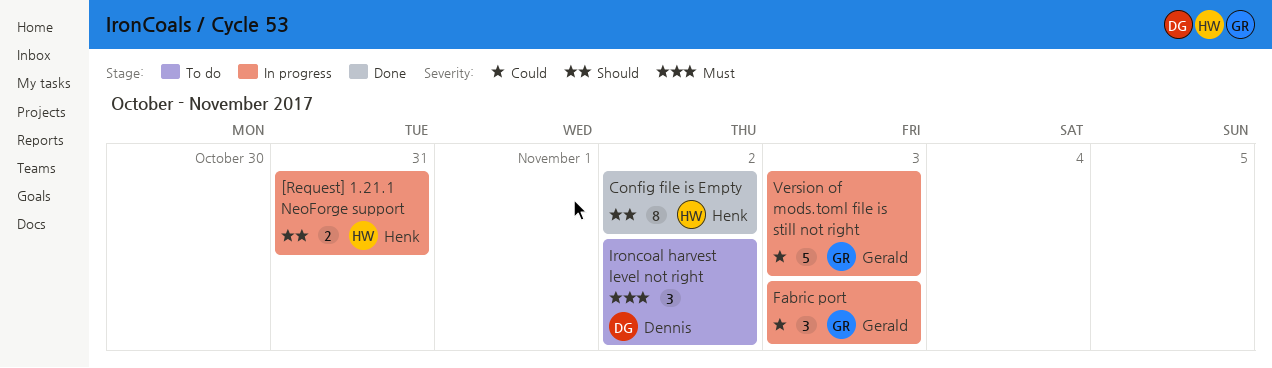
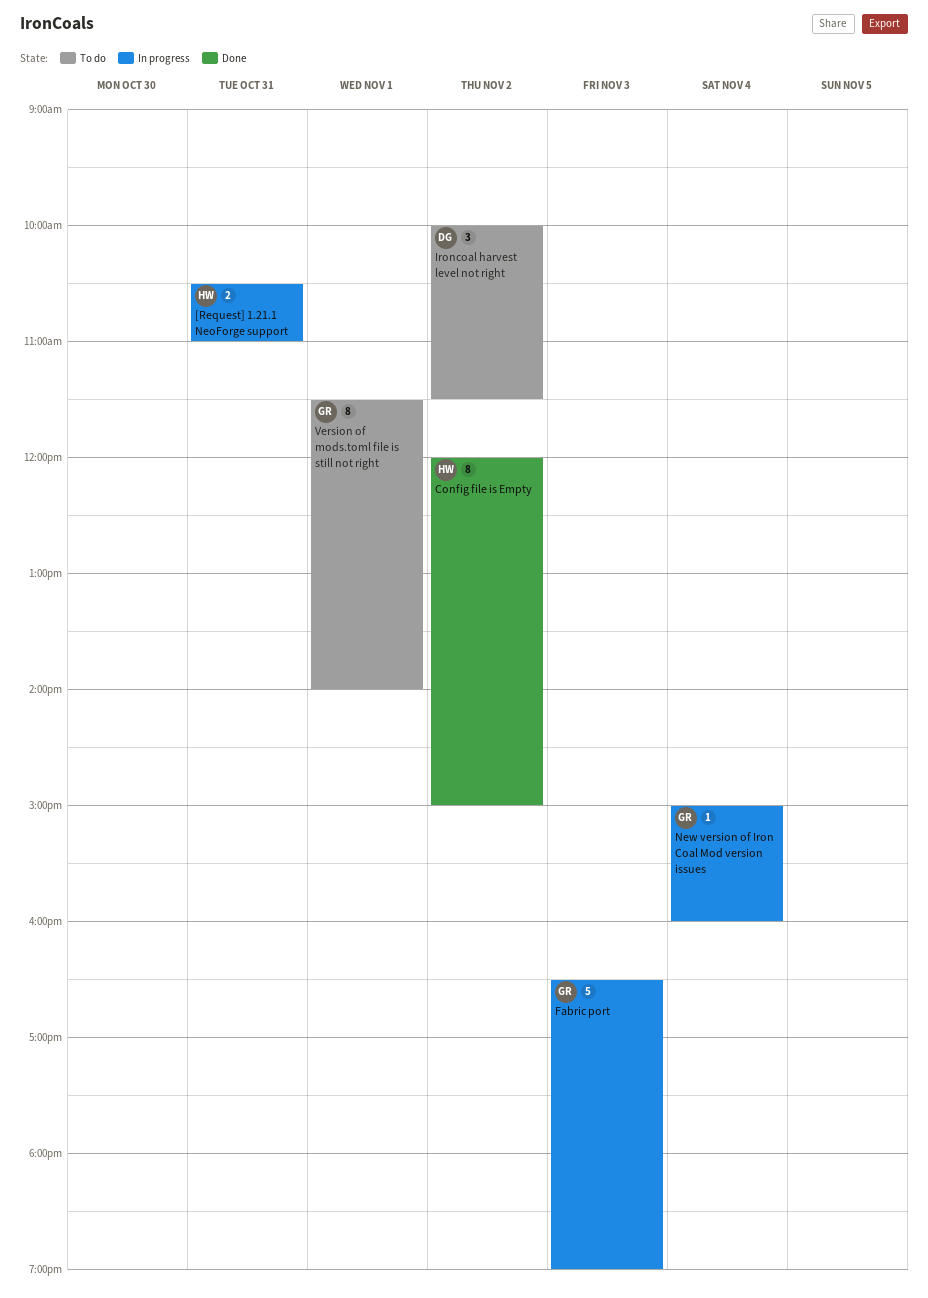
Fabric port, estimate: 3 -> 5
New version of Iron Coal Mod version issues: none -> present
Version of mods.toml file is still not right, status: In progress -> To do
Version of mods.toml file is still not right, estimate: 5 -> 8
Version of mods.toml file is still not right, day: Nov 3 -> Nov 1

